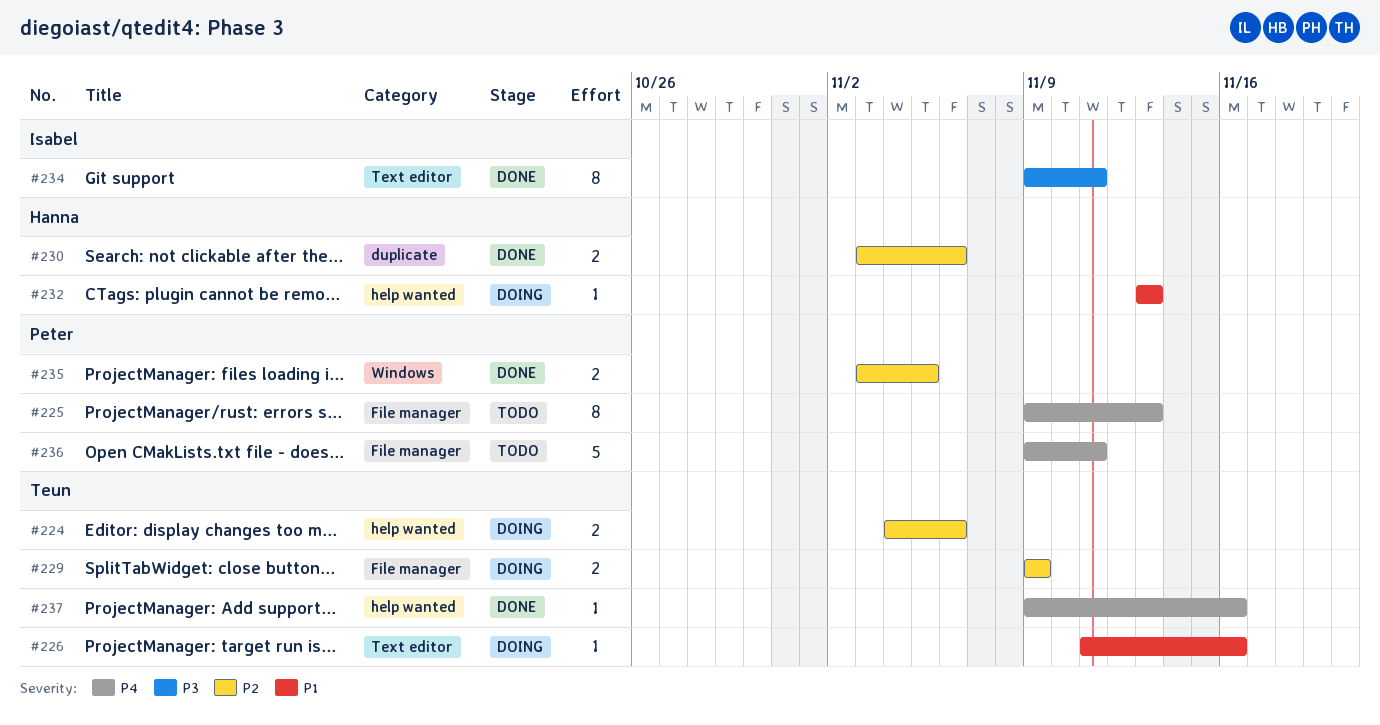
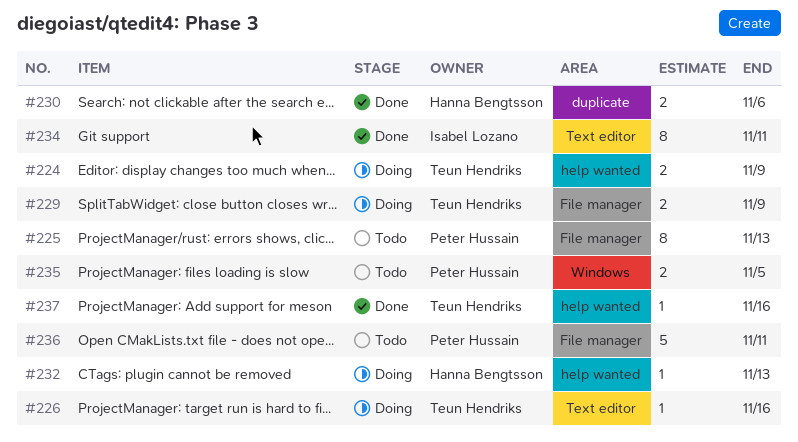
#224, due: Nov 6 -> Nov 9
#235, status: Done -> Todo

